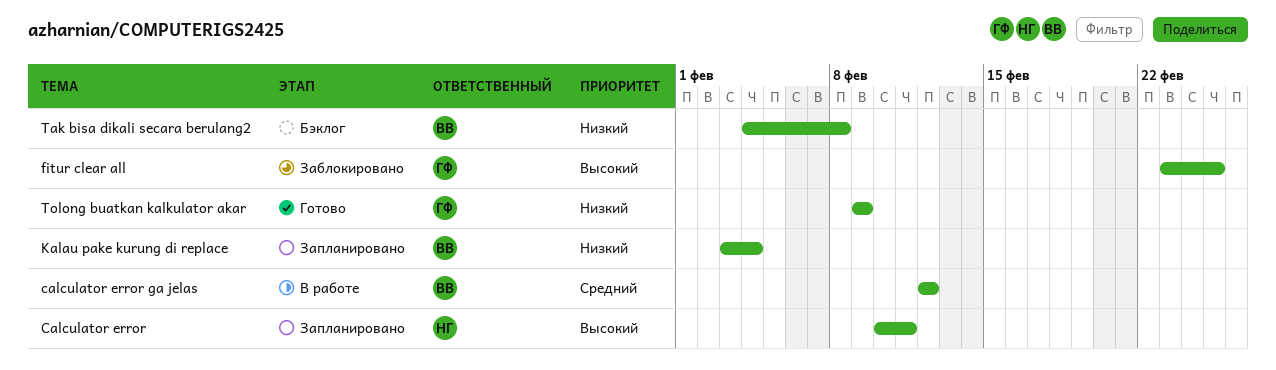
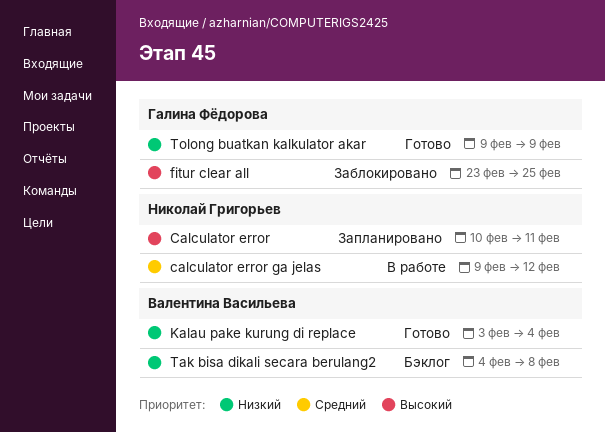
calculator error ga jelas, owner: Валентина Васильева -> Николай Григорьев
calculator error ga jelas, start: Feb 12 -> Feb 9
Kalau pake kurung di replace, status: Запланировано -> Готово

